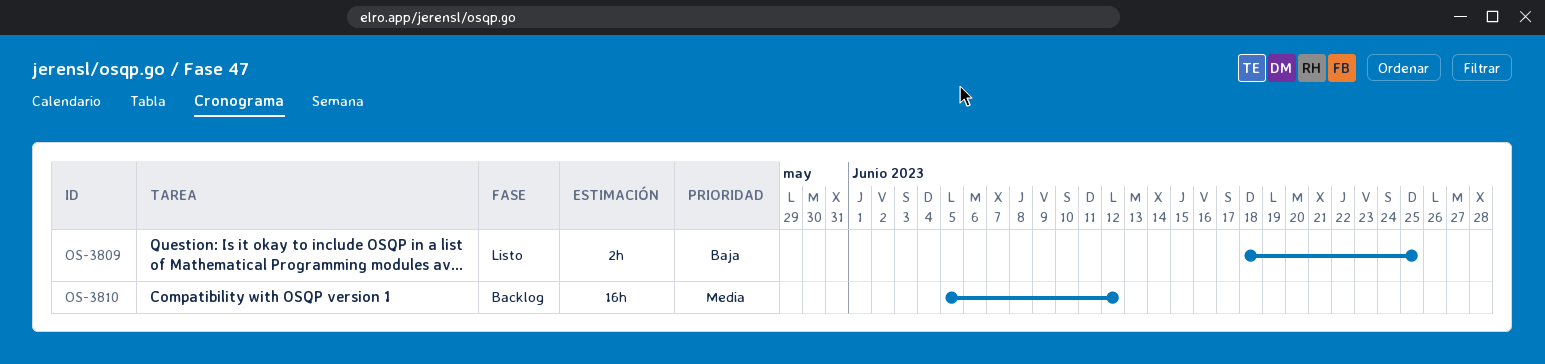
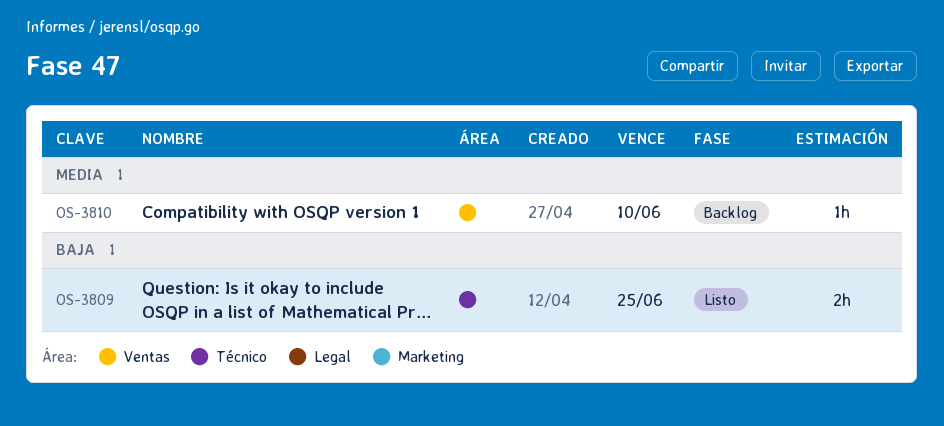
OS-3810, estimate: 16h -> 1h
OS-3810, due: Jun 12 -> Jun 10

